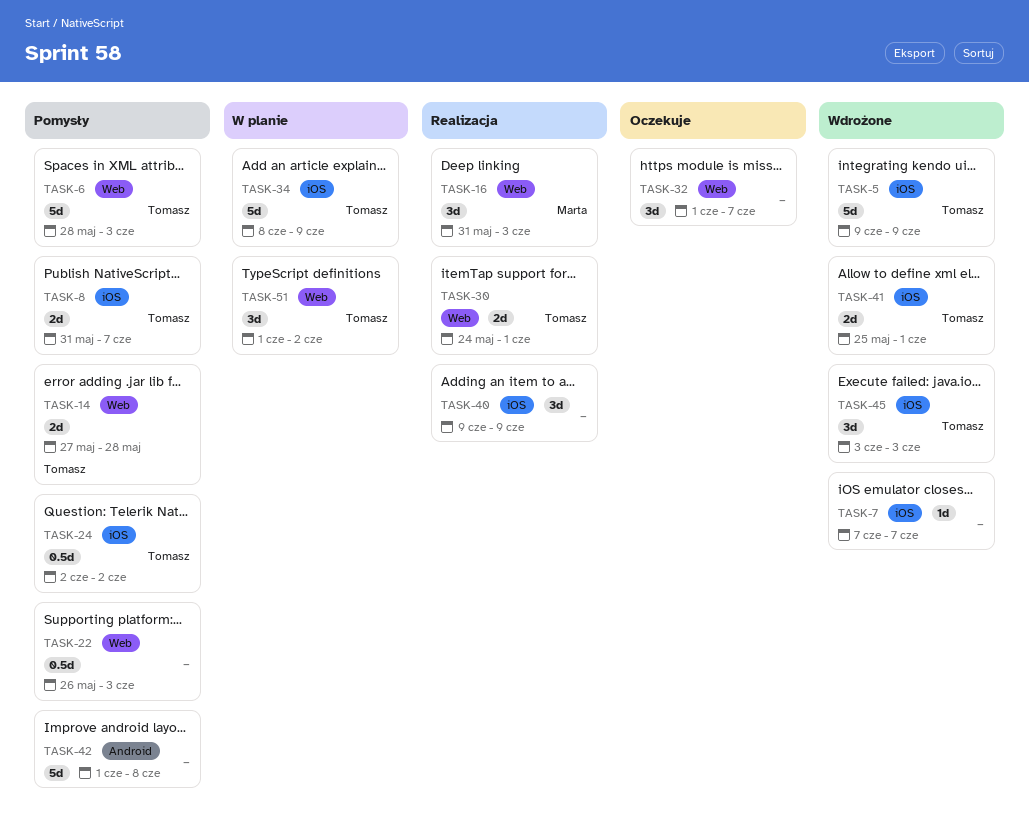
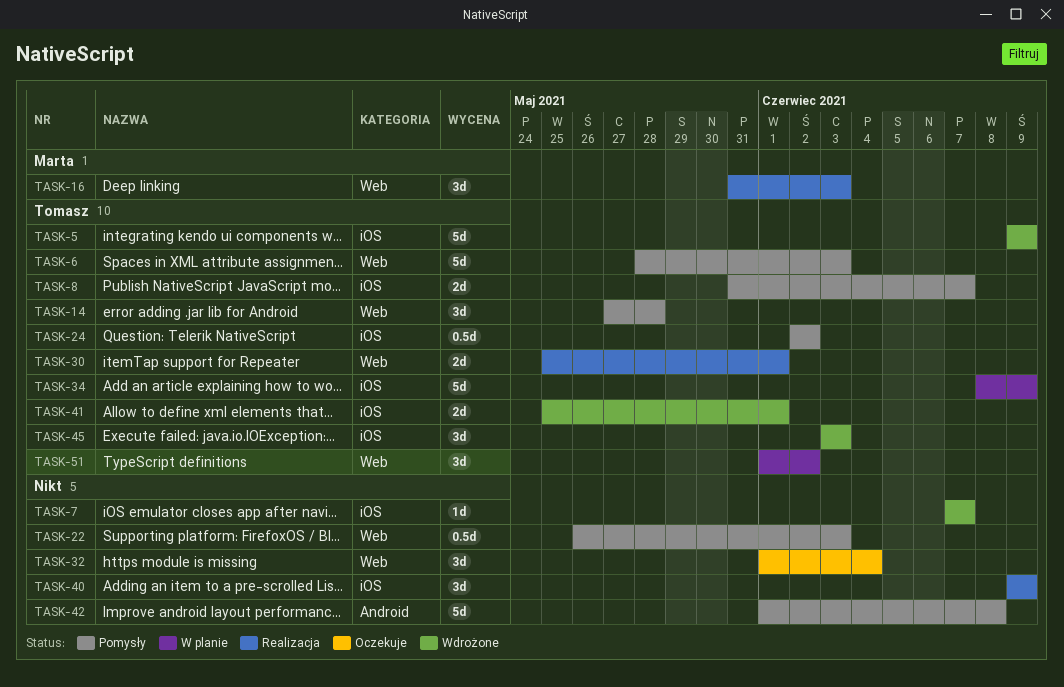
TASK-14, estimate: 2d -> 3d
TASK-30, start: May 24 -> May 25
TASK-32, due: Jun 7 -> Jun 4

